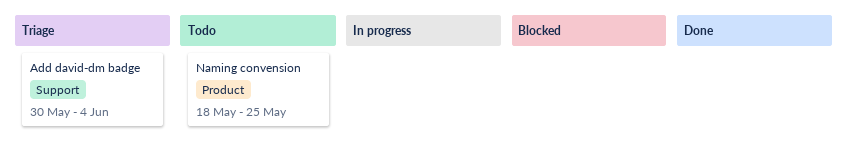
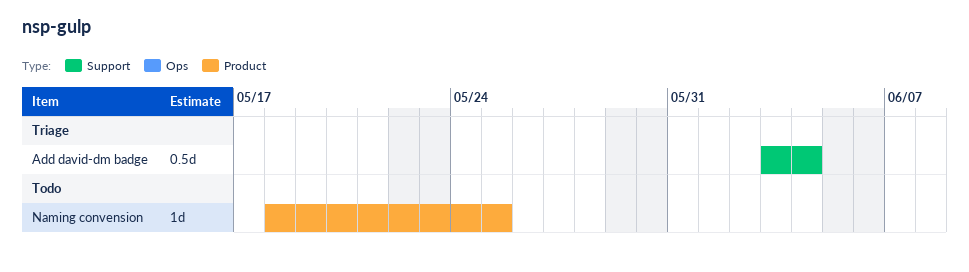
Add david-dm badge, start: May 30 -> Jun 3

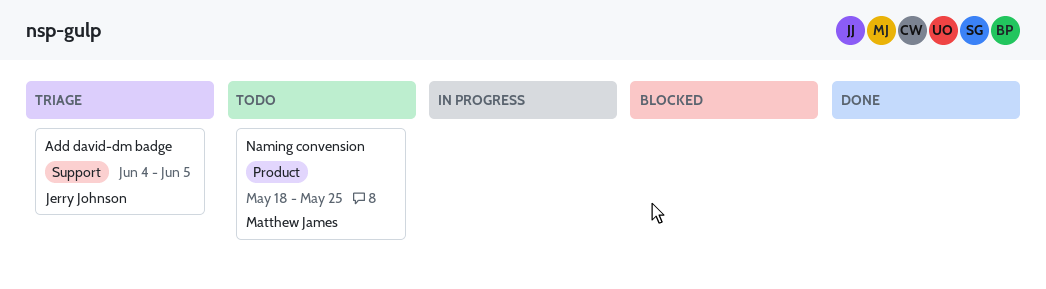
Add david-dm badge, start: Jun 3 -> Jun 4
Add david-dm badge, due: Jun 4 -> Jun 5

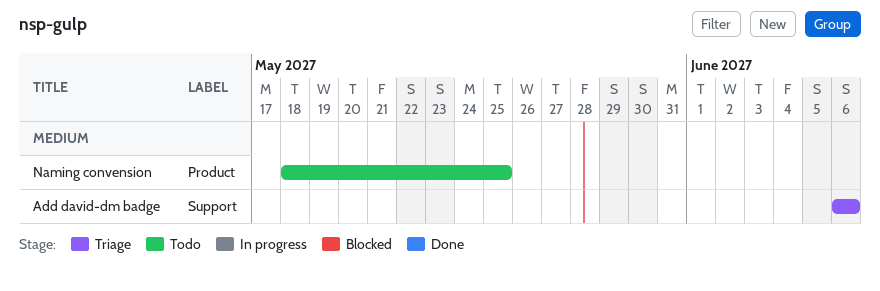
Add david-dm badge, start: Jun 4 -> Jun 6
Add david-dm badge, due: Jun 5 -> Jun 6

